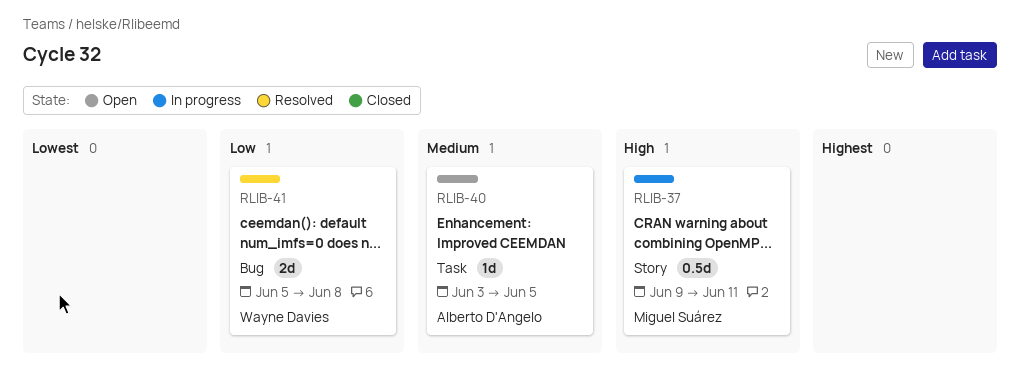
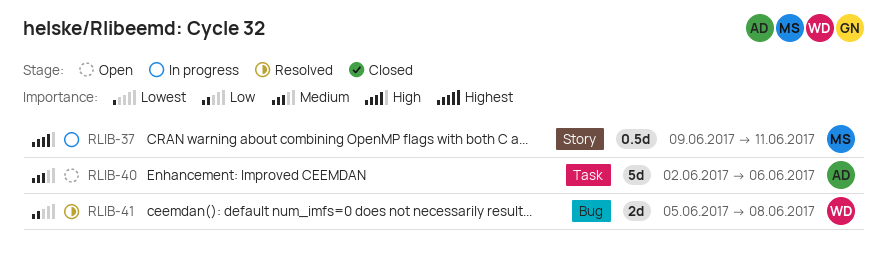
RLIB-40, estimate: 1d -> 5d
RLIB-40, start: Jun 3 -> Jun 2
RLIB-40, due: Jun 5 -> Jun 6

